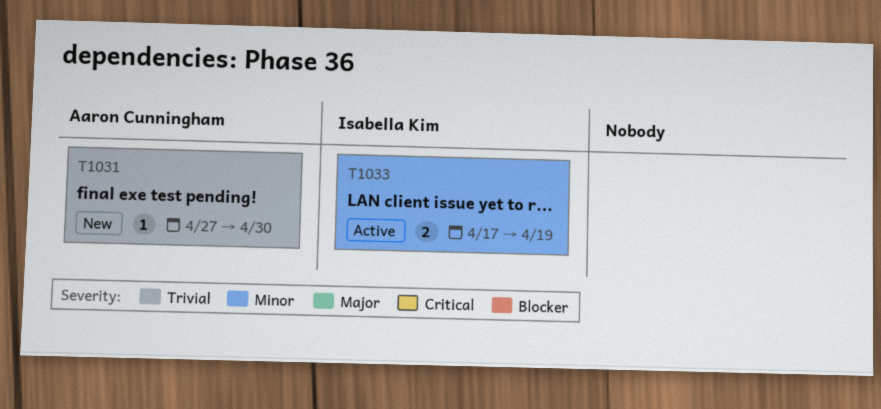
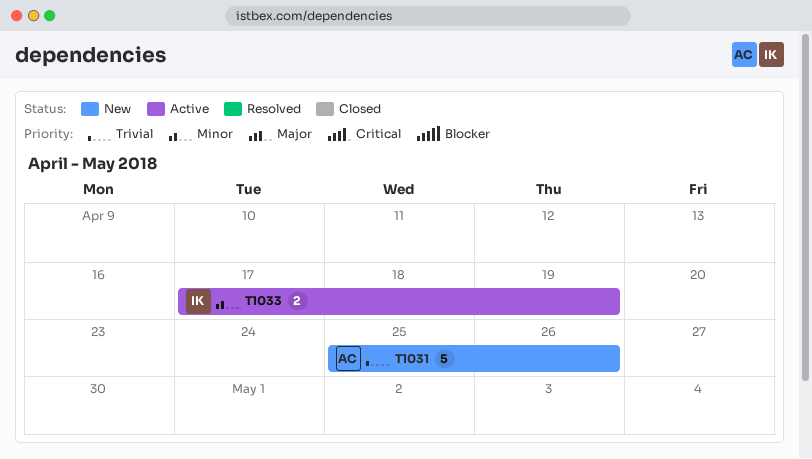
T1031, estimate: 1 -> 5
T1031, start: Apr 27 -> Apr 25
T1031, due: Apr 30 -> Apr 26

